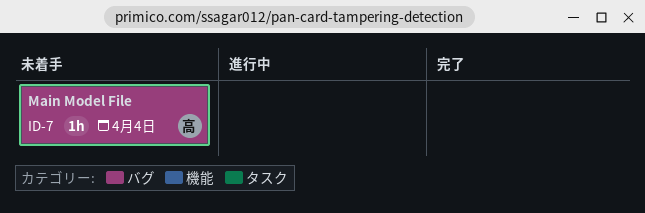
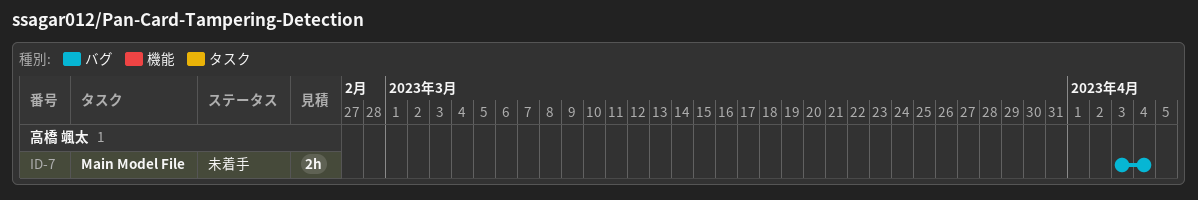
ID-7, estimate: 1h -> 2h

